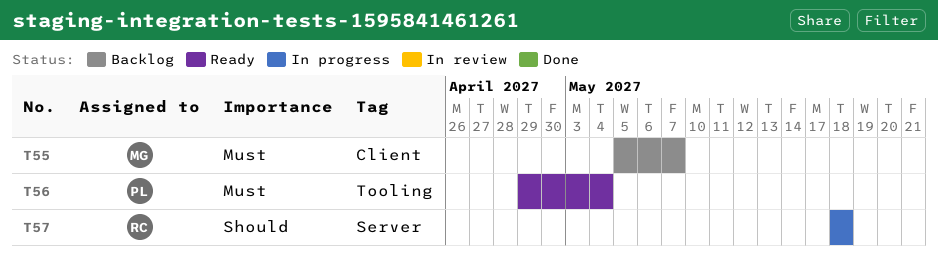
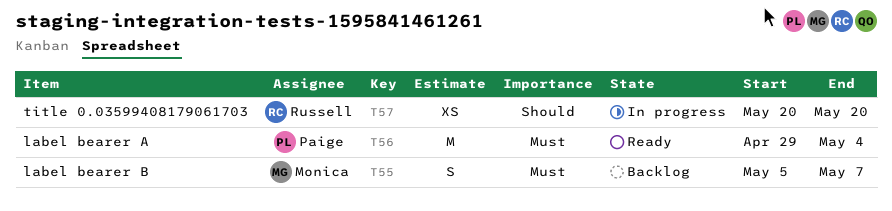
T57, start: May 18 -> May 20
T57, due: May 18 -> May 20

